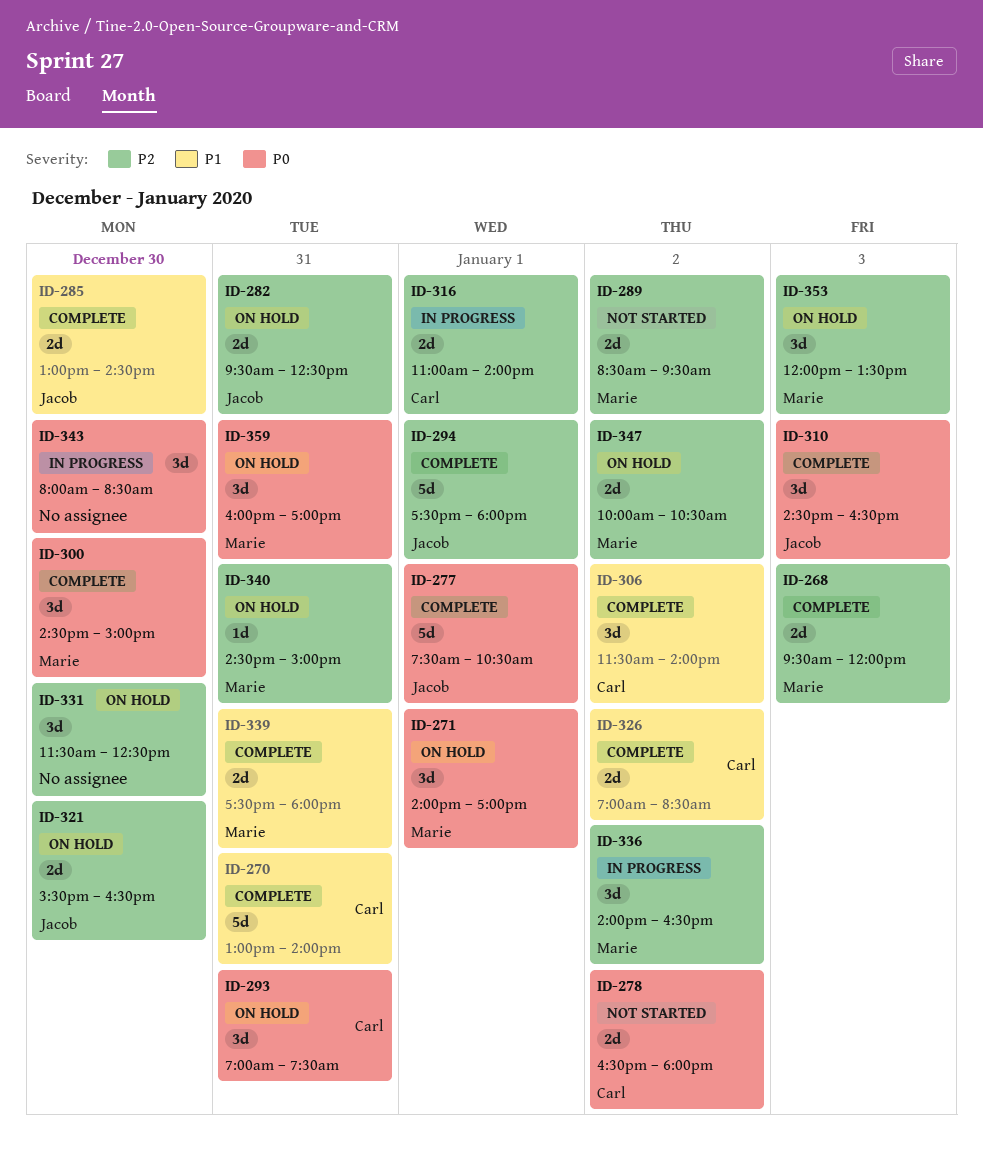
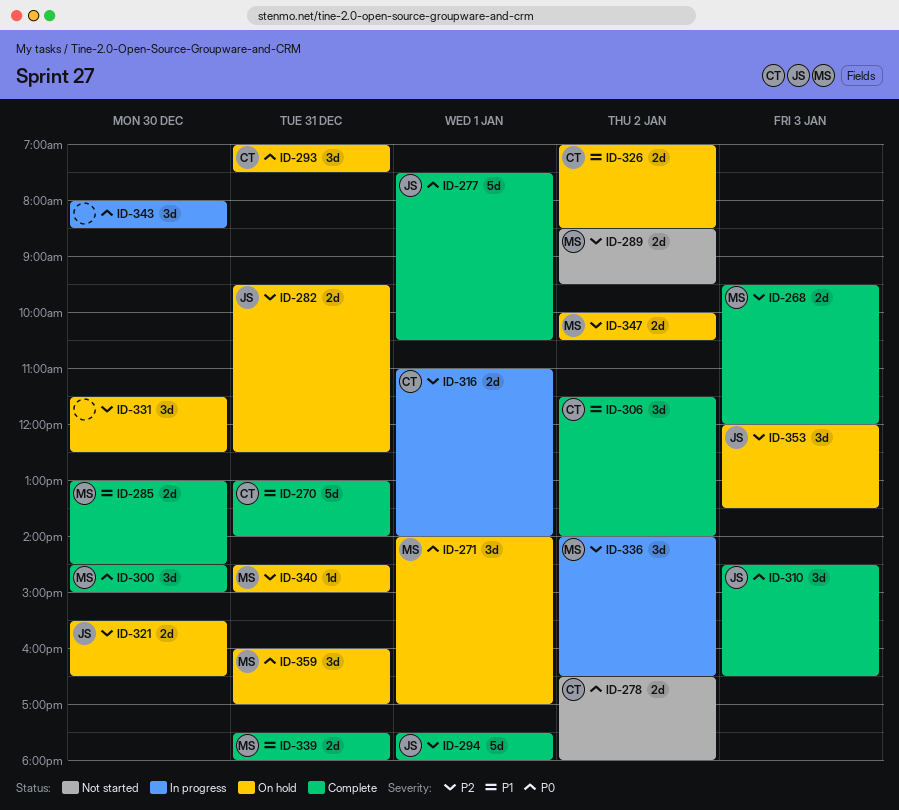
ID-285, owner: Jacob -> Marie
ID-326, status: Complete -> On hold
ID-353, owner: Marie -> Jacob

